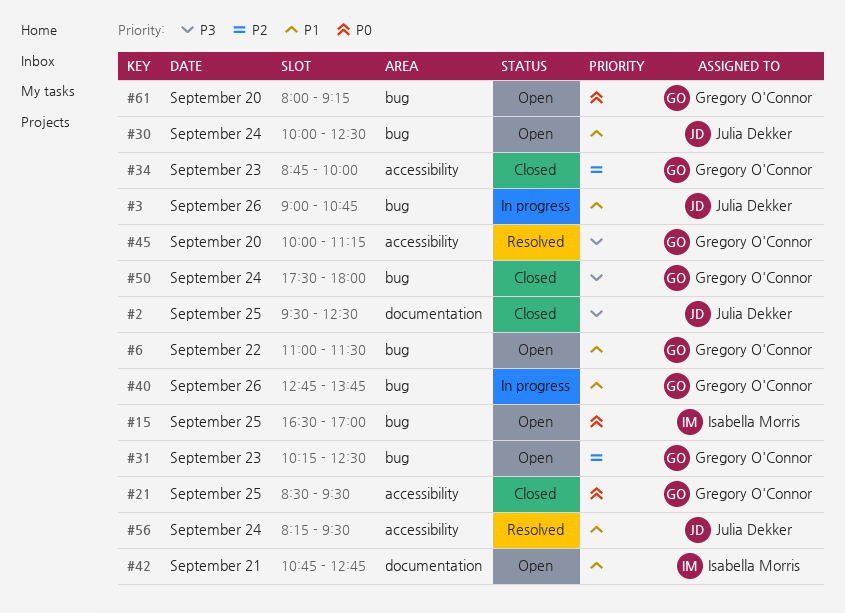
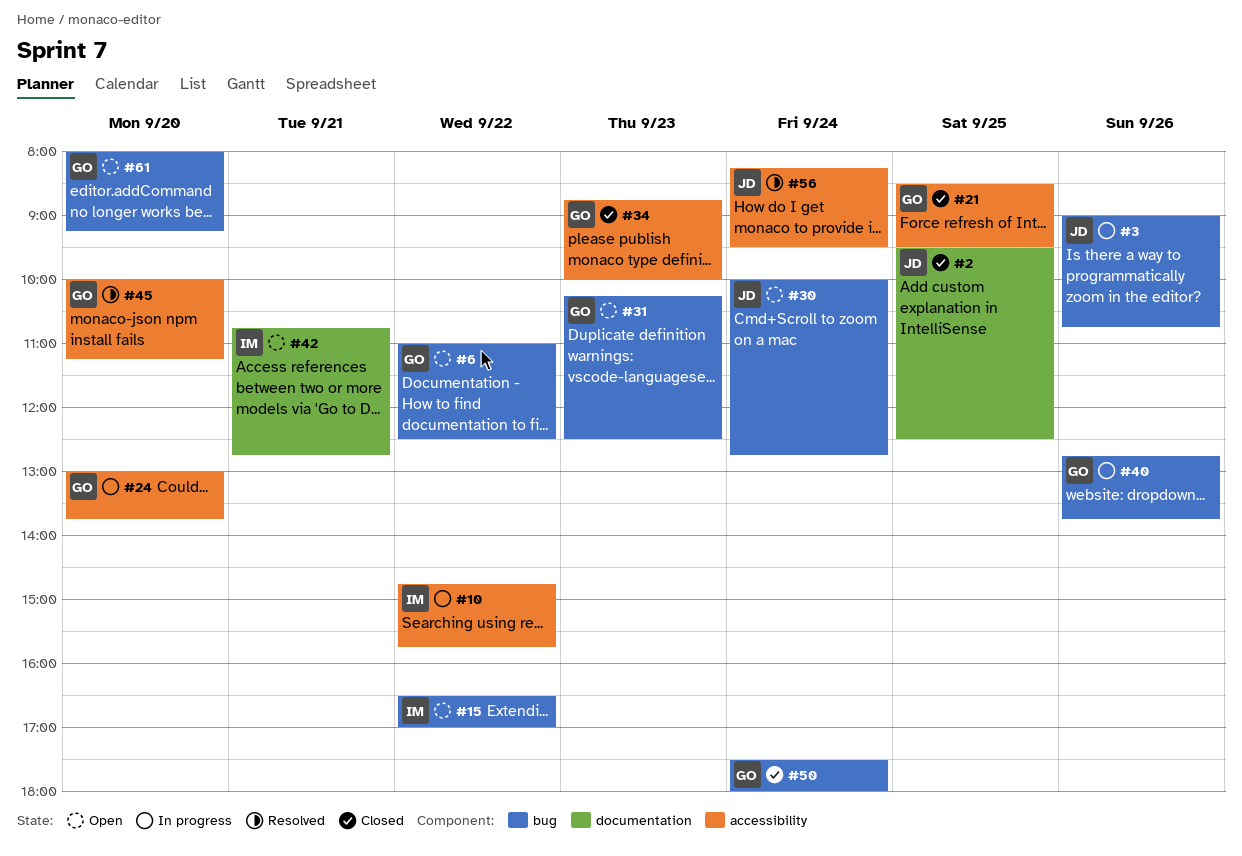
#6, ends: 11:30 -> 12:30
#10: none -> present
#15, day: Sep 25 -> Sep 22
#24: none -> present
#30, ends: 12:30 -> 12:45

